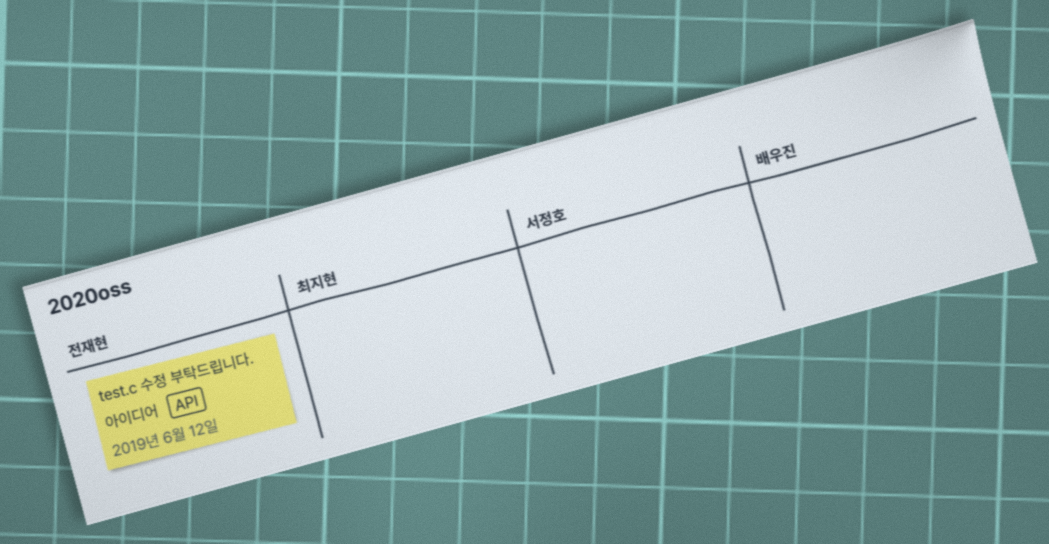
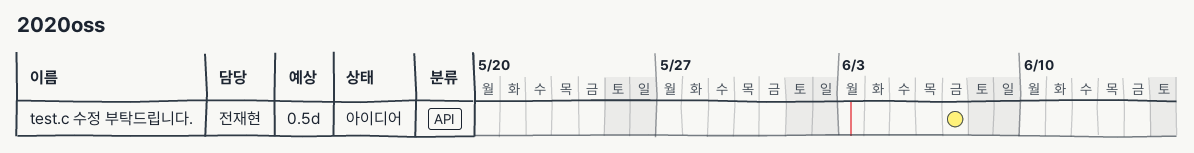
test.c 수정 부탁드립니다., due: Jun 12 -> Jun 7

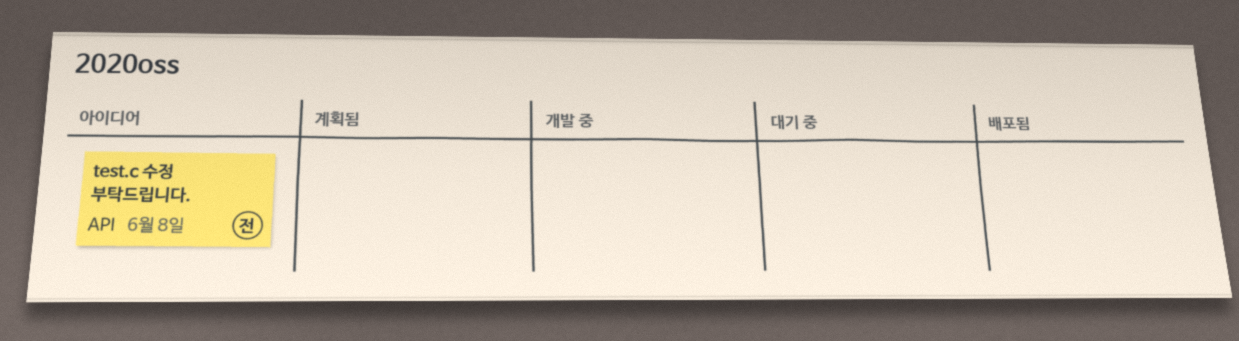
test.c 수정 부탁드립니다., due: Jun 7 -> Jun 8

